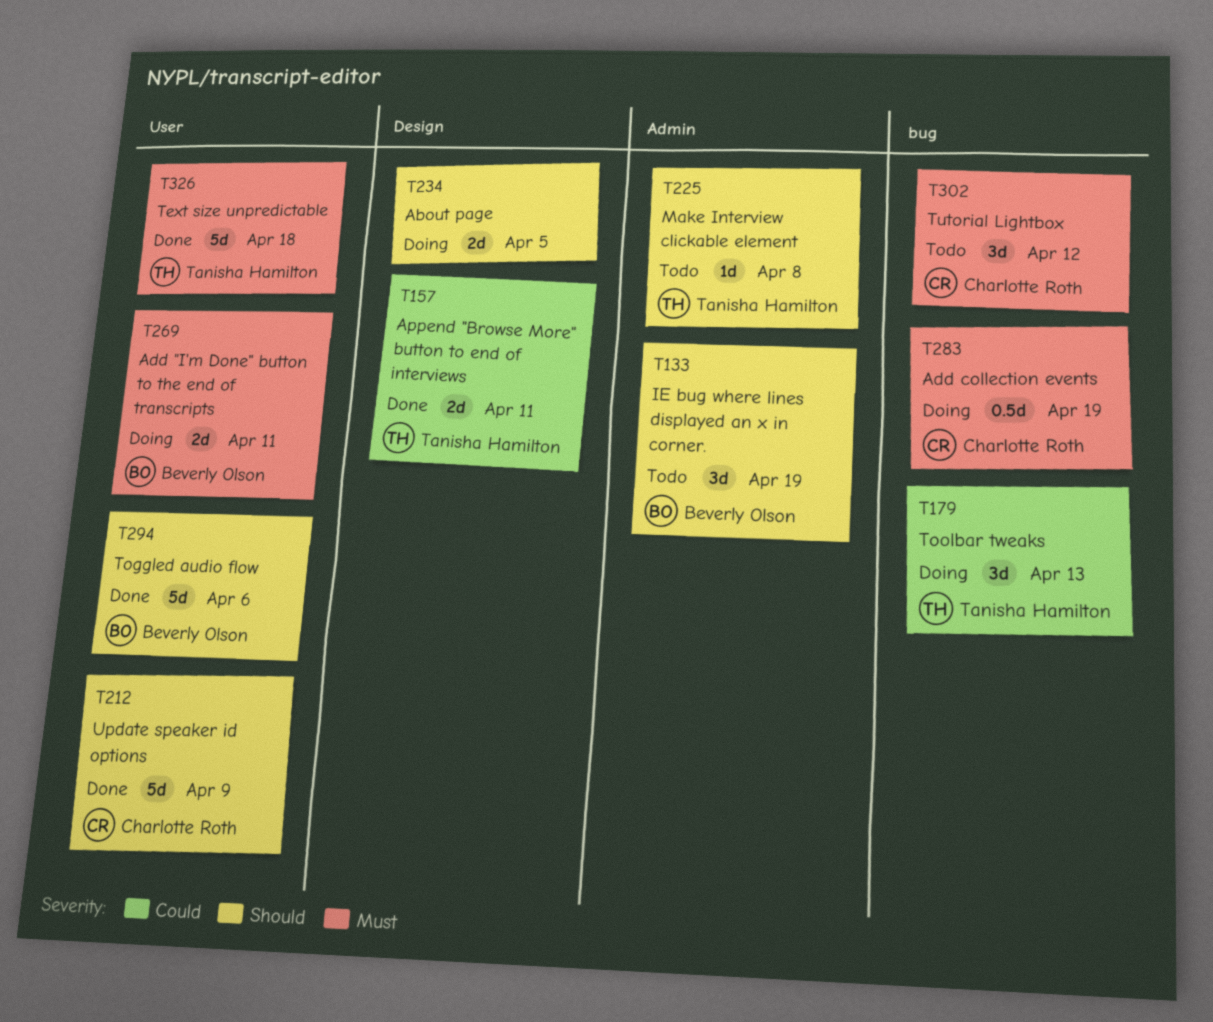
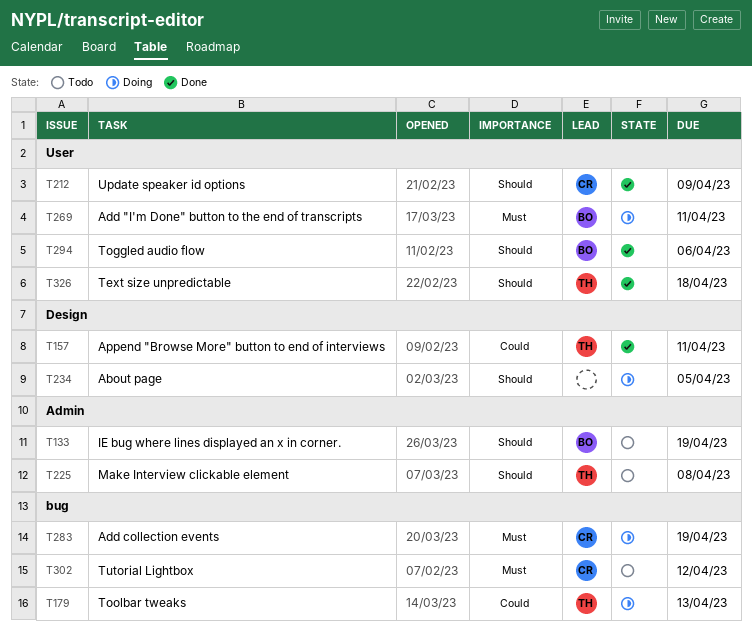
T326, priority: Must -> Should

